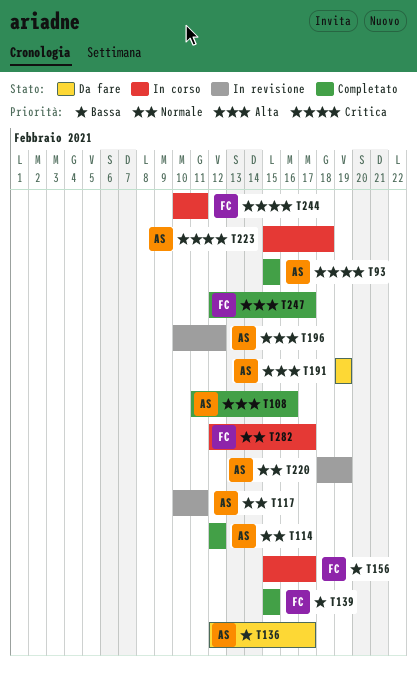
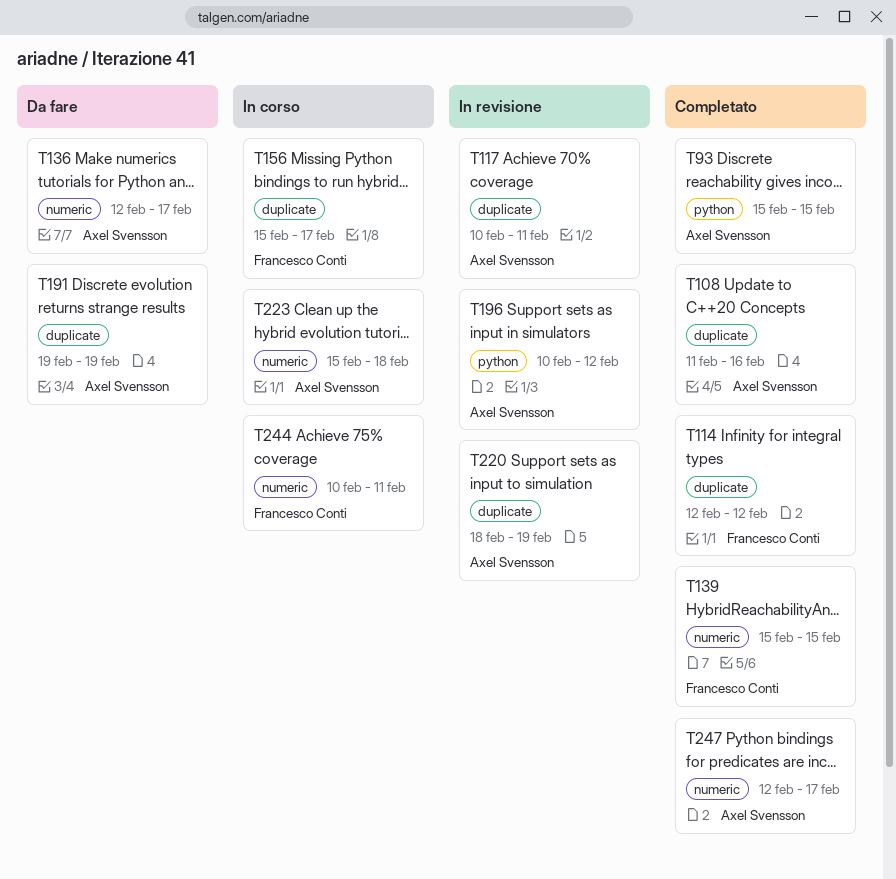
T114, owner: Axel Svensson -> Francesco Conti
T247, owner: Francesco Conti -> Axel Svensson
T282: present -> none

